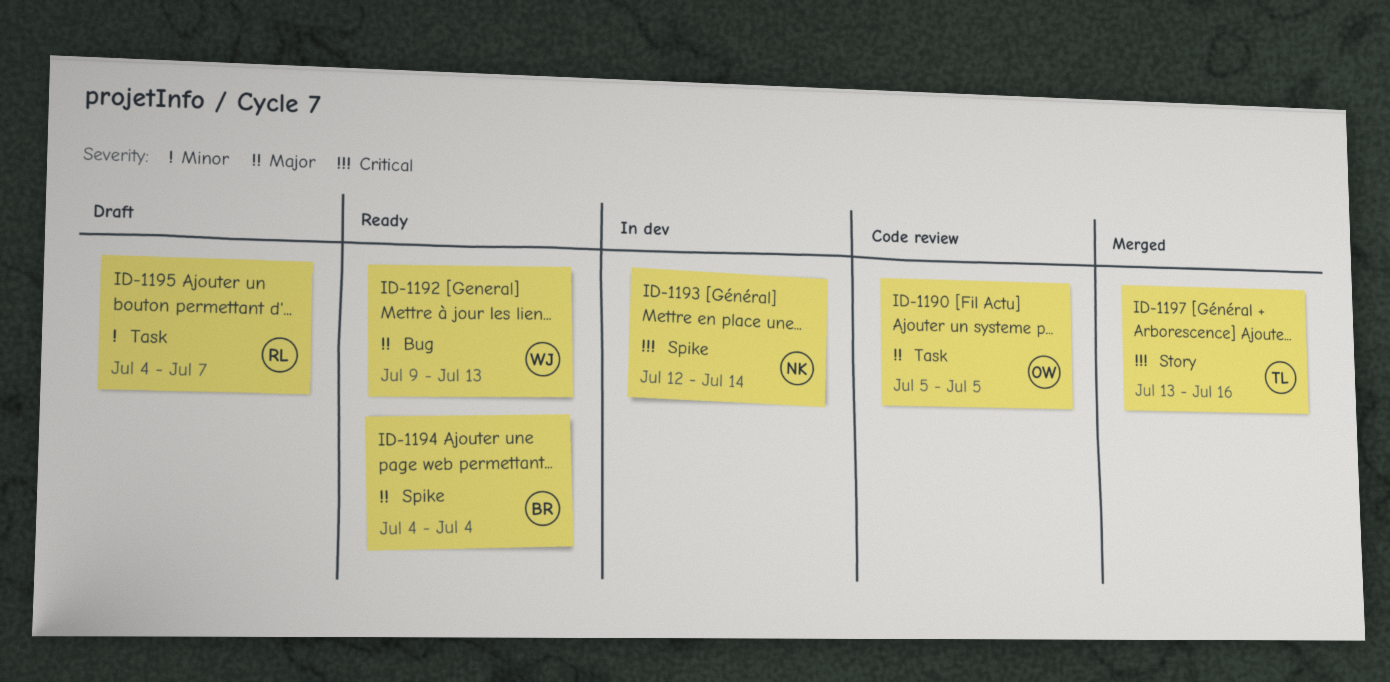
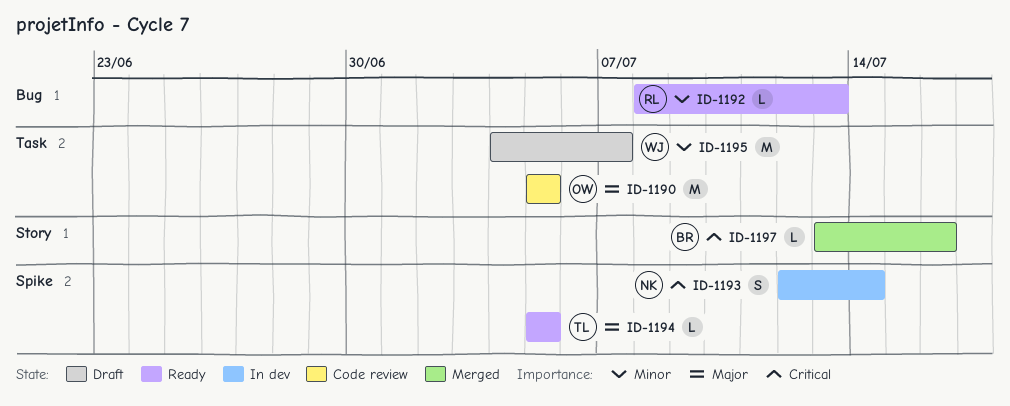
ID-1192, owner: WJ -> RL
ID-1192, priority: Major -> Minor
ID-1192, start: Jul 9 -> Jul 8
ID-1194, owner: BR -> TL
ID-1194, start: Jul 4 -> Jul 5
ID-1194, due: Jul 4 -> Jul 5
ID-1195, owner: RL -> WJ
ID-1197, owner: TL -> BR

